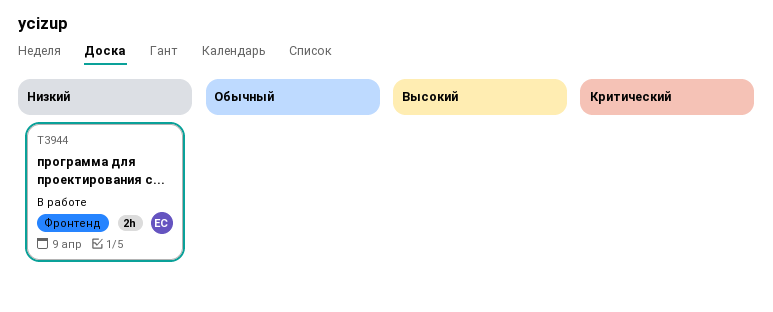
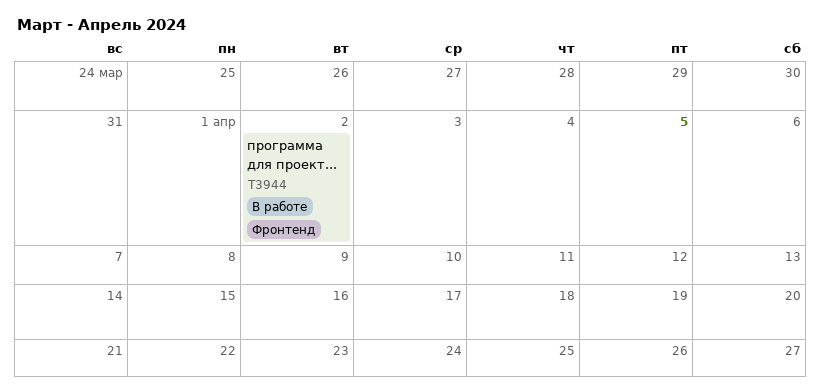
T3944, due: Apr 9 -> Apr 2

